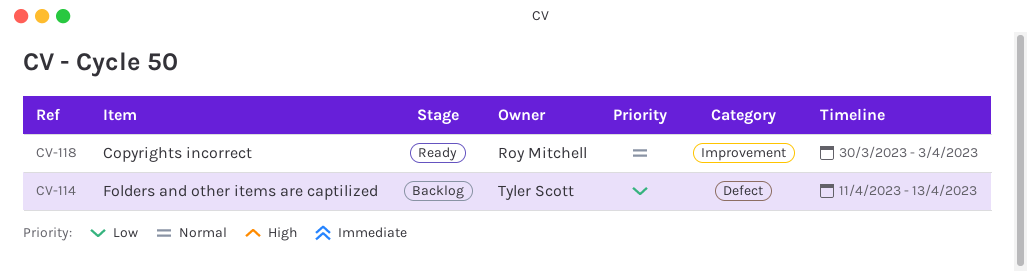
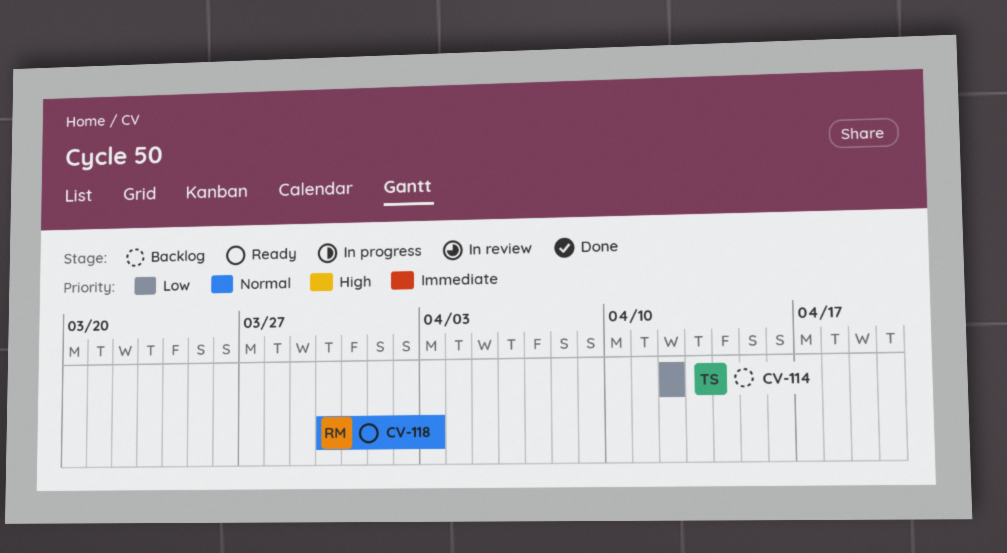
CV-114, start: Apr 11 -> Apr 12
CV-114, due: Apr 13 -> Apr 12

